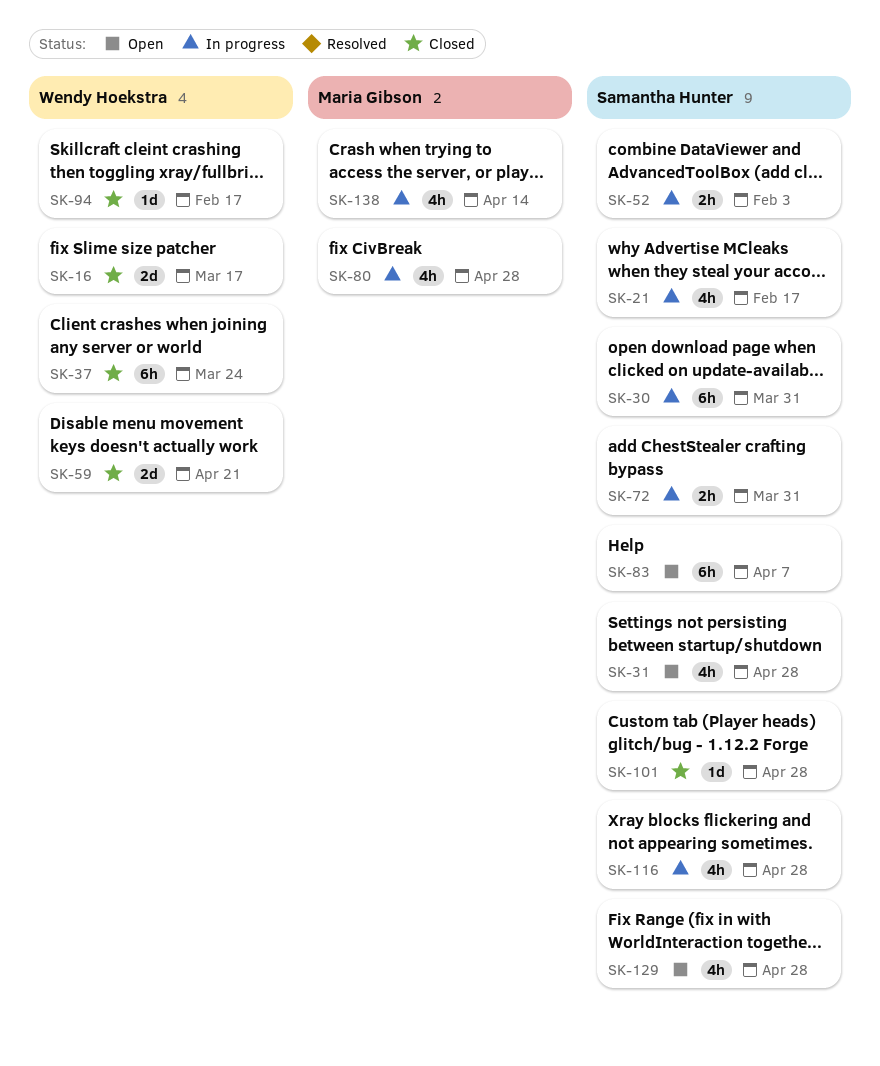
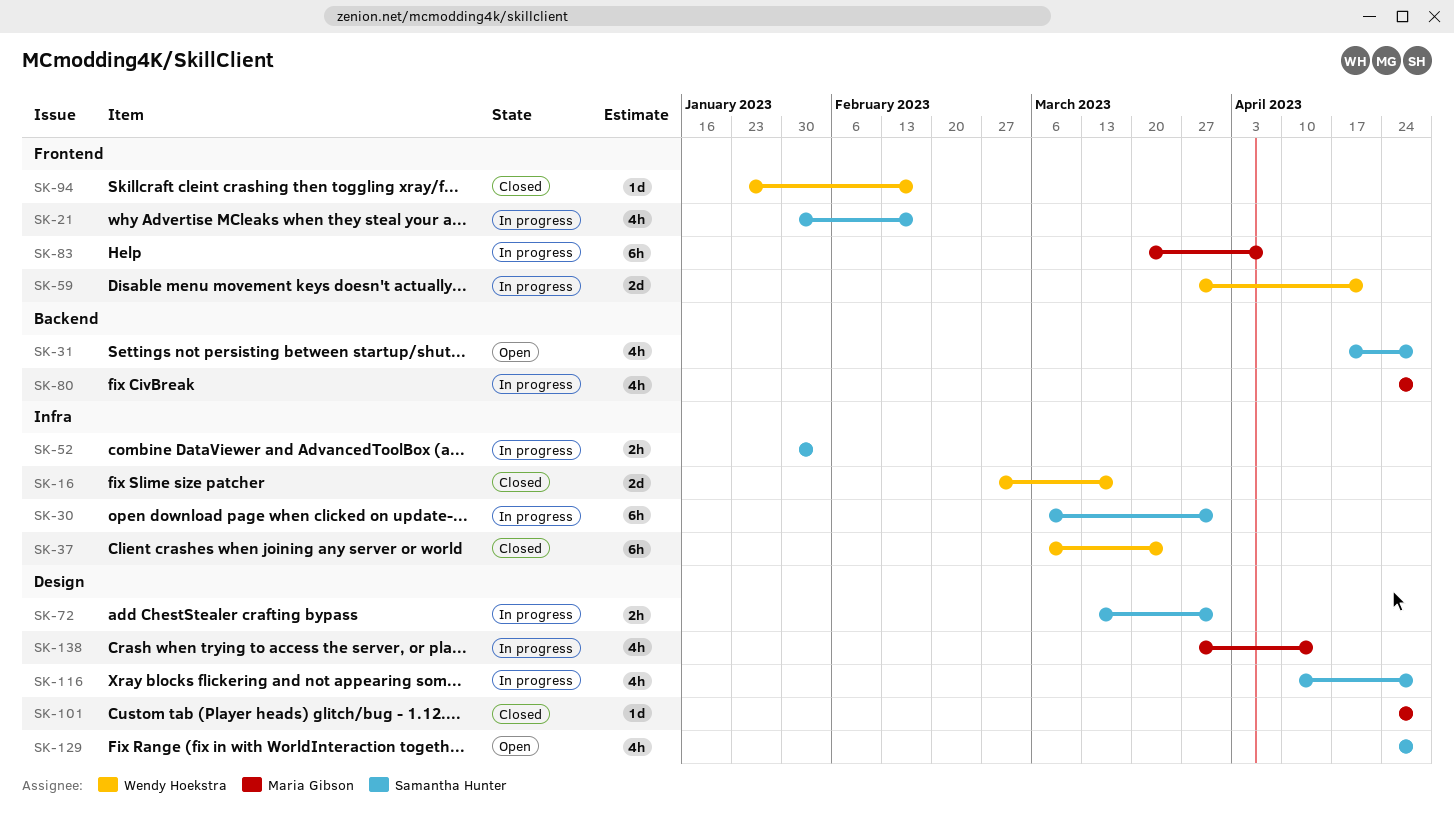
SK-59, status: Closed -> In progress
SK-83, status: Open -> In progress
SK-83, owner: Samantha Hunter -> Maria Gibson
SK-101, owner: Samantha Hunter -> Maria Gibson

